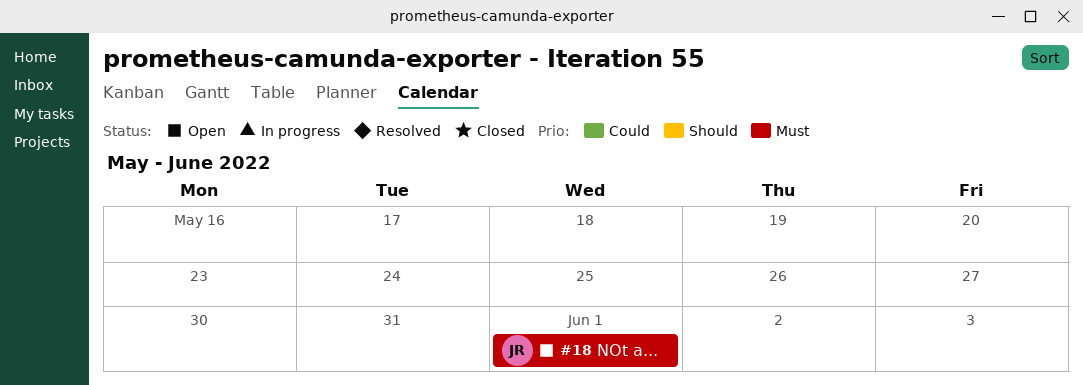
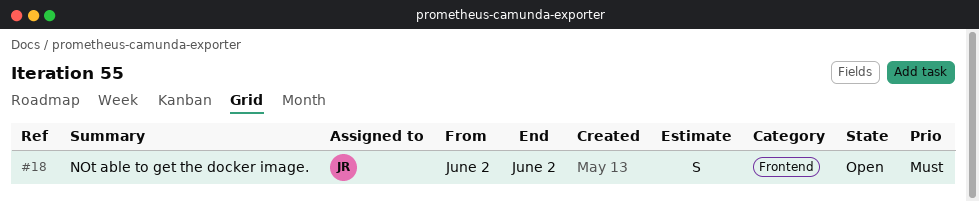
#18, start: Jun 1 -> Jun 2
#18, due: Jun 1 -> Jun 2

